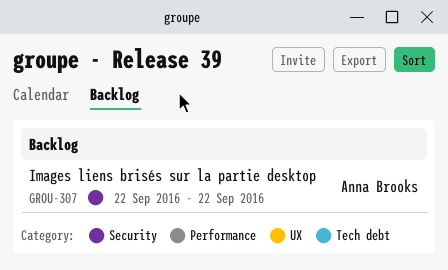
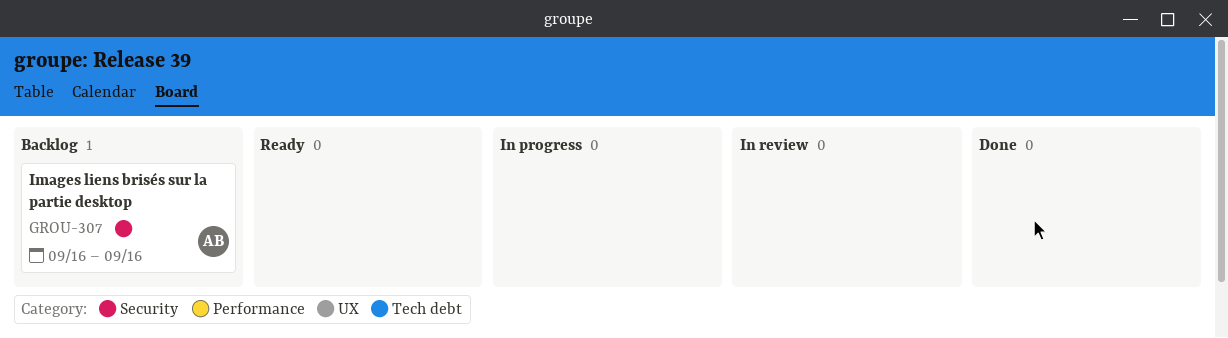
GROU-307, start: Sep 22 -> Sep 16
GROU-307, due: Sep 22 -> Sep 16

